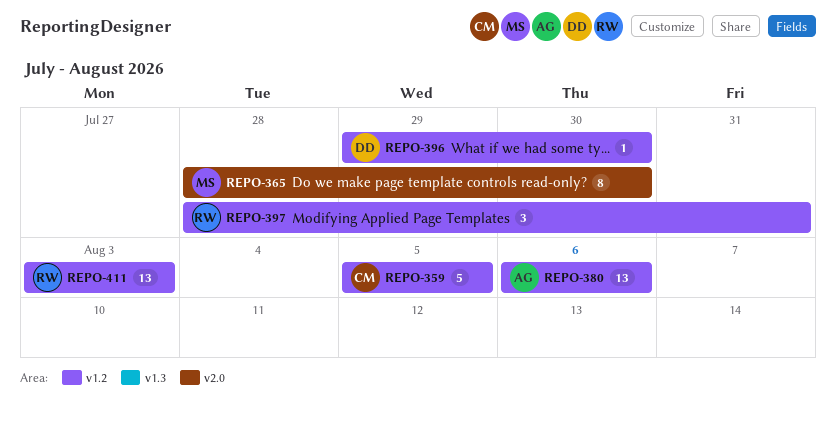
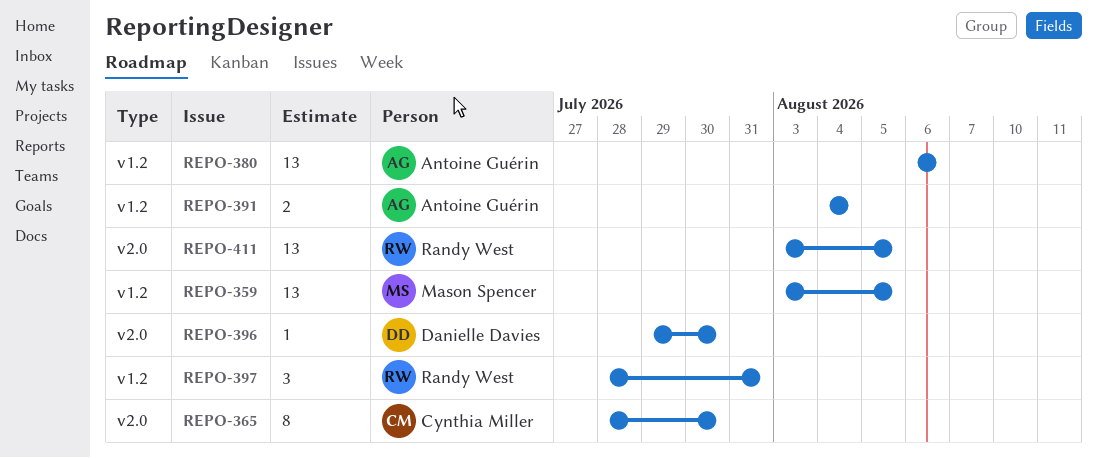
REPO-359, owner: Cynthia Miller -> Mason Spencer
REPO-359, estimate: 5 -> 13
REPO-359, start: Aug 5 -> Aug 3
REPO-365, owner: Mason Spencer -> Cynthia Miller
REPO-391: none -> present
REPO-396, label: v1.2 -> v2.0
REPO-411, label: v1.2 -> v2.0
REPO-411, due: Aug 3 -> Aug 5

